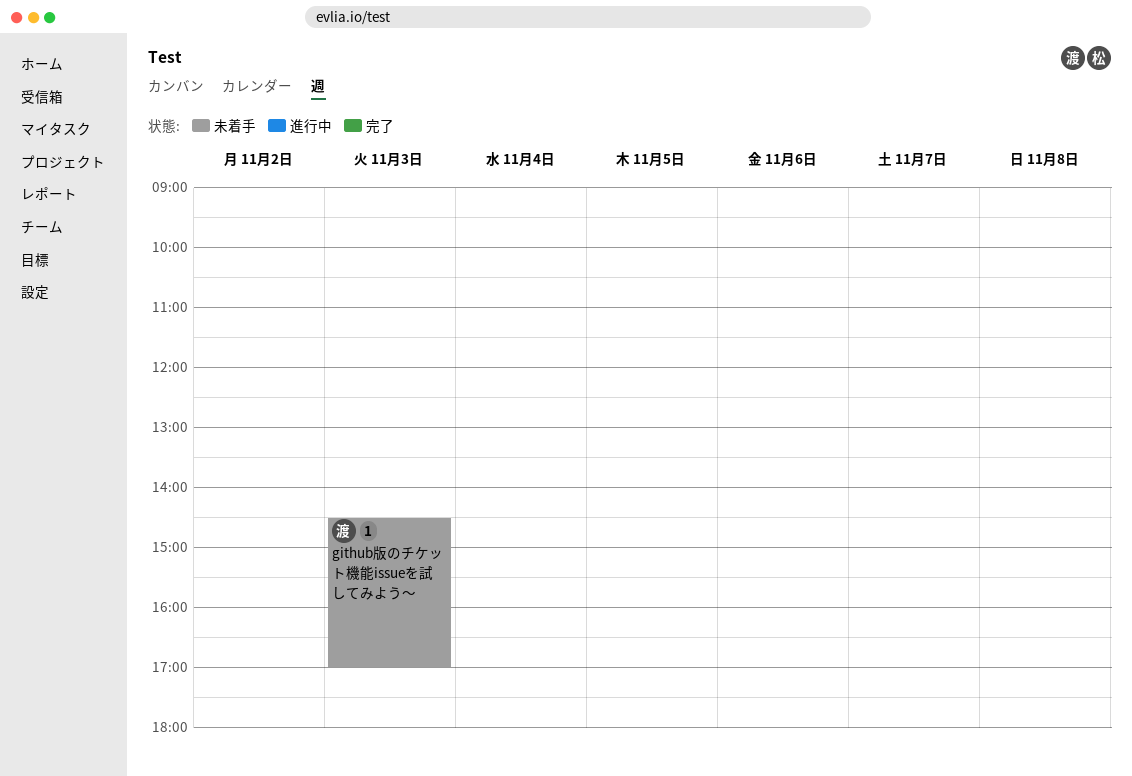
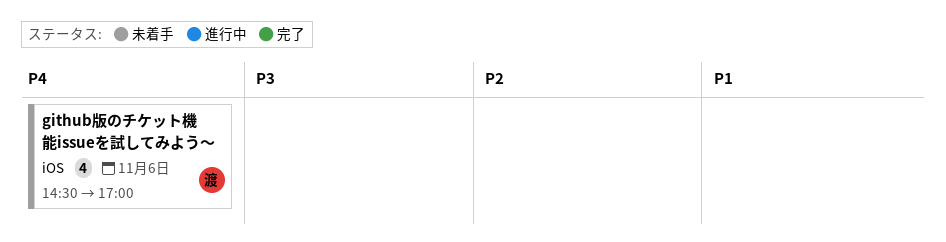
github版のチケット機能issueを試してみよう～, estimate: 1 -> 4
github版のチケット機能issueを試してみよう～, day: Nov 3 -> Nov 6

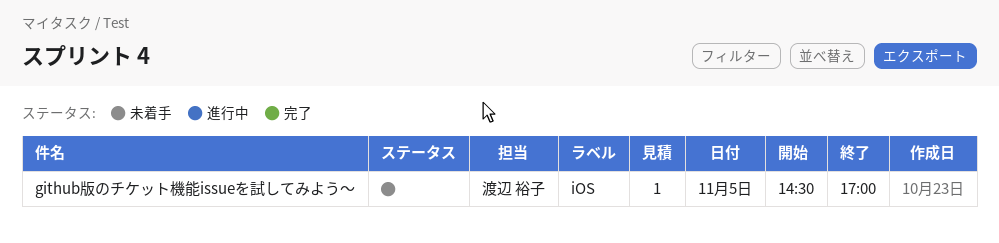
github版のチケット機能issueを試してみよう～, estimate: 4 -> 1
github版のチケット機能issueを試してみよう～, day: Nov 6 -> Nov 5

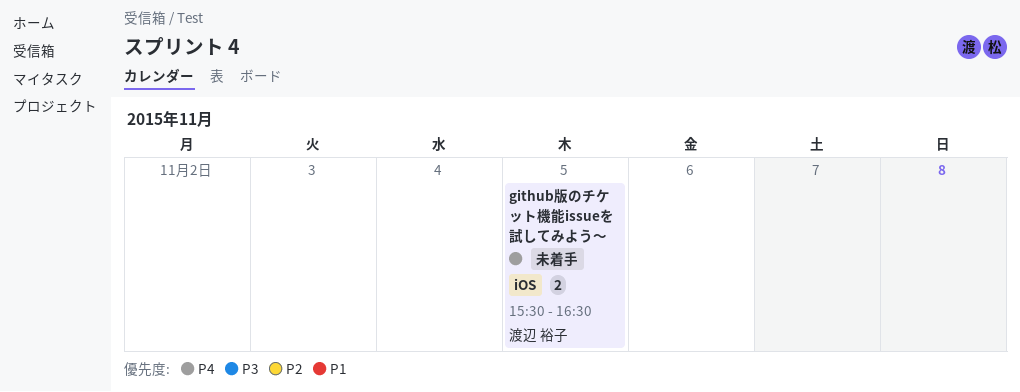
github版のチケット機能issueを試してみよう～, estimate: 1 -> 2
github版のチケット機能issueを試してみよう～, begins: 14:30 -> 15:30
github版のチケット機能issueを試してみよう～, ends: 17:00 -> 16:30

